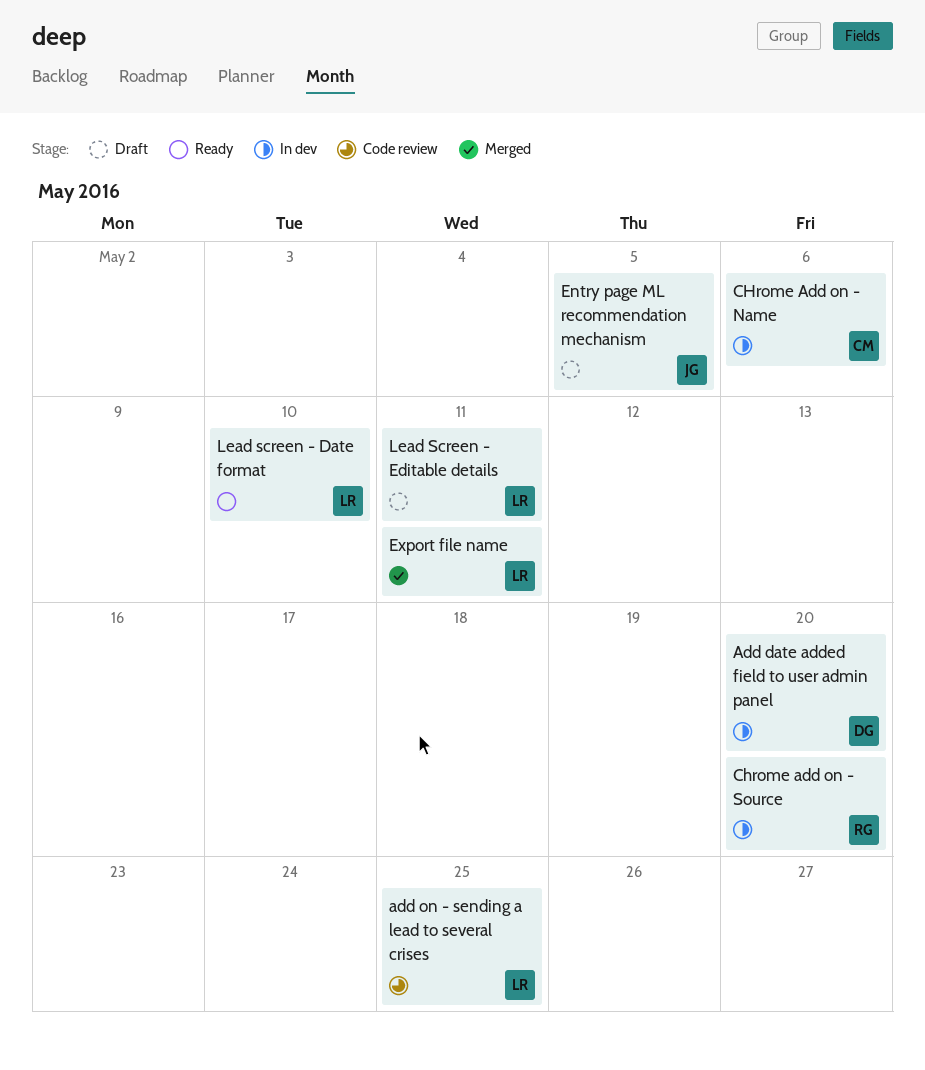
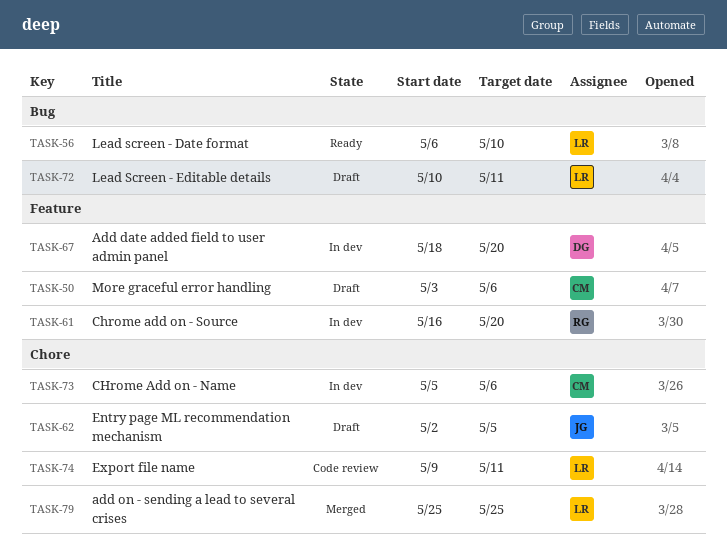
add on - sending a lead to several crises, status: Code review -> Merged
Export file name, status: Merged -> Code review
More graceful error handling: none -> present

